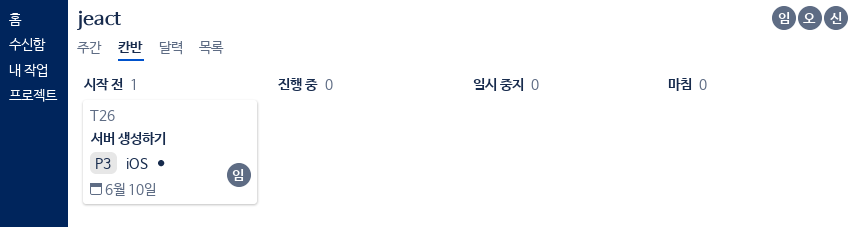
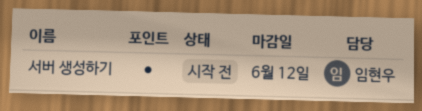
서버 생성하기, due: Jun 10 -> Jun 12

